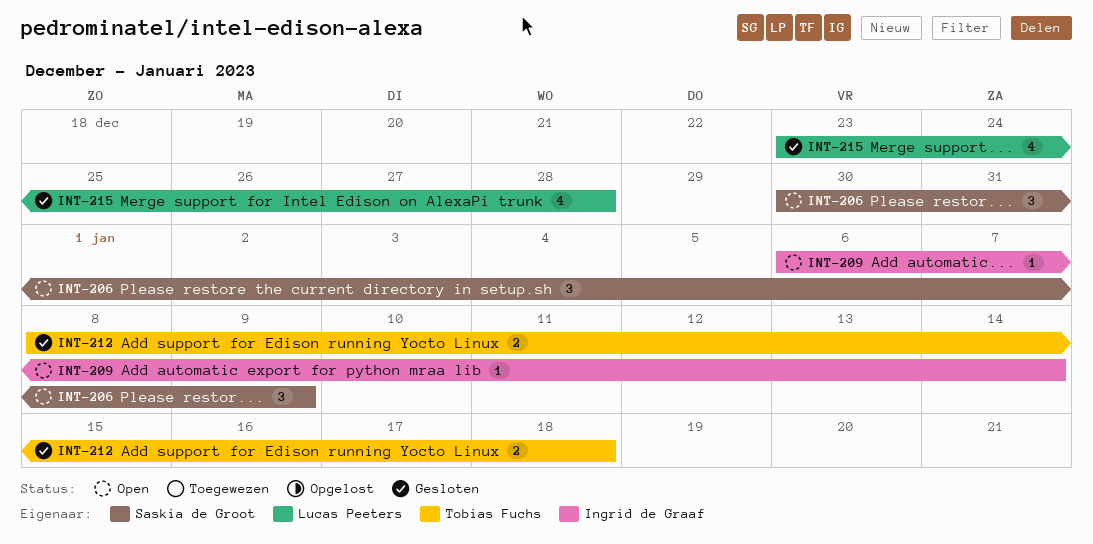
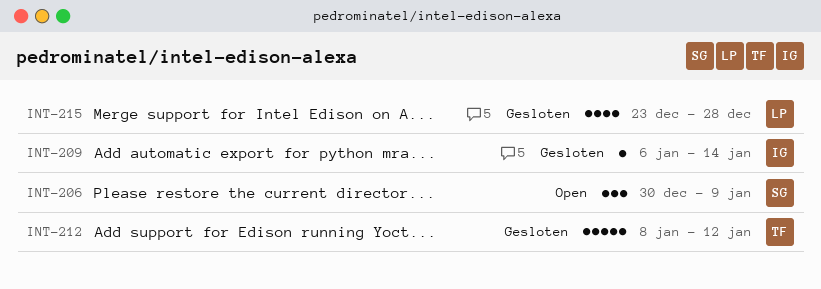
INT-209, status: Open -> Gesloten
INT-212, estimate: 2 -> 5
INT-212, due: Jan 18 -> Jan 12

